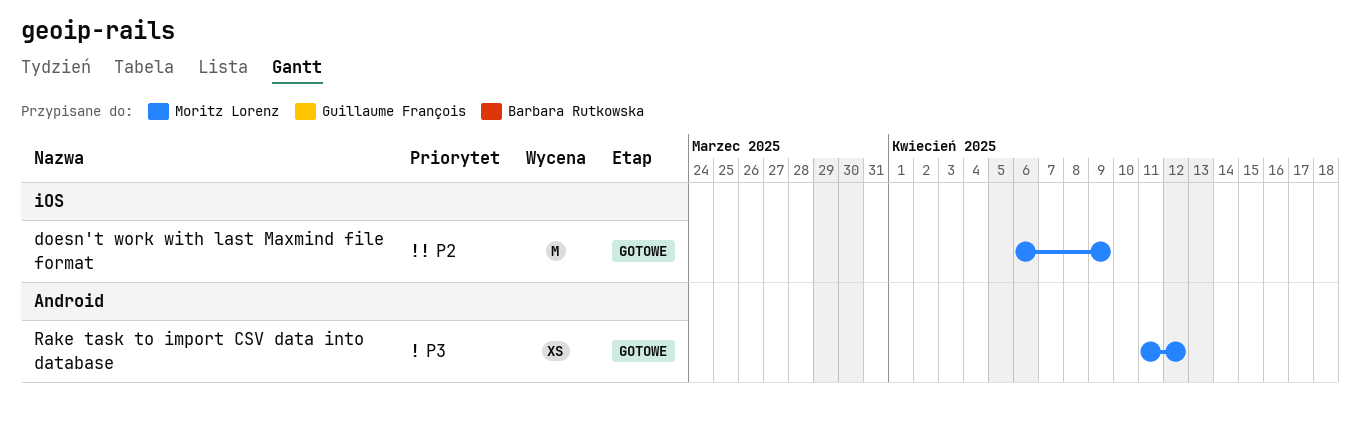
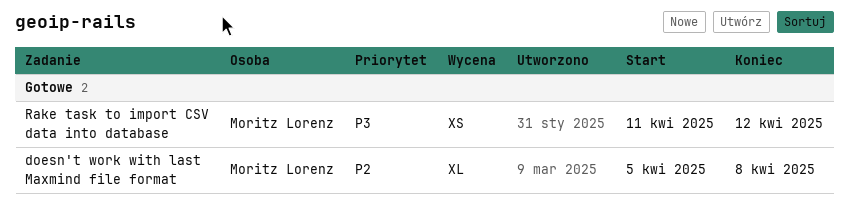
doesn't work with last Maxmind file format, estimate: M -> XL
doesn't work with last Maxmind file format, start: Apr 6 -> Apr 5
doesn't work with last Maxmind file format, due: Apr 9 -> Apr 8

